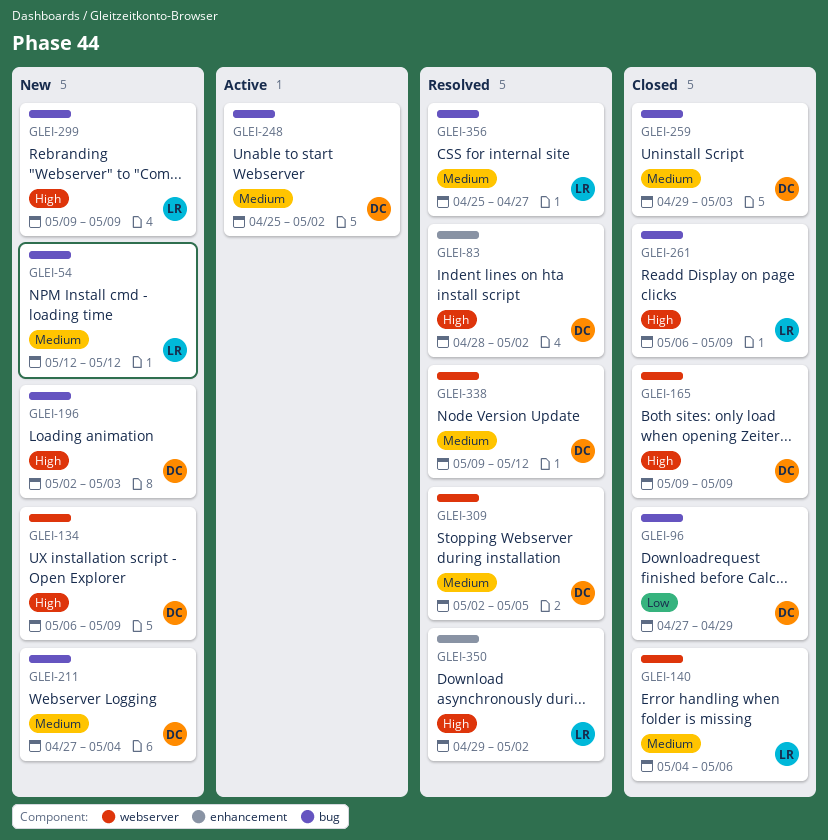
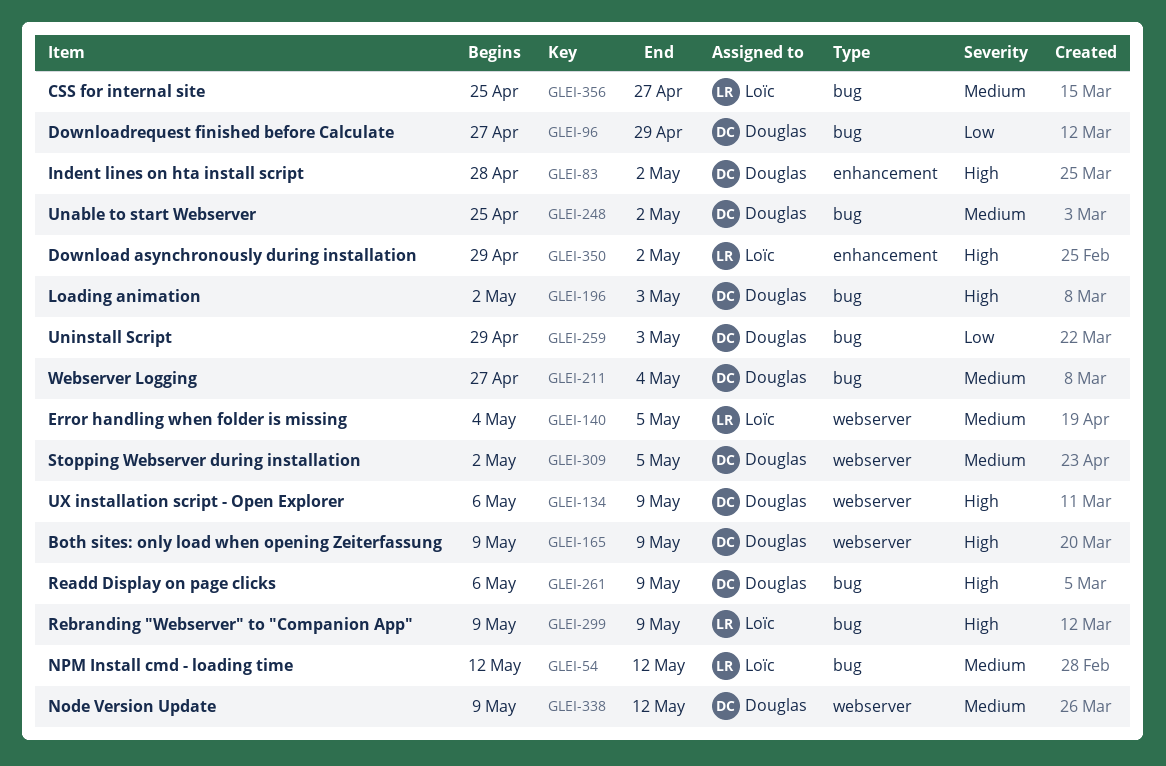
GLEI-140, due: May 6 -> May 5
GLEI-259, priority: Medium -> Low
GLEI-261, owner: Loïc -> Douglas

